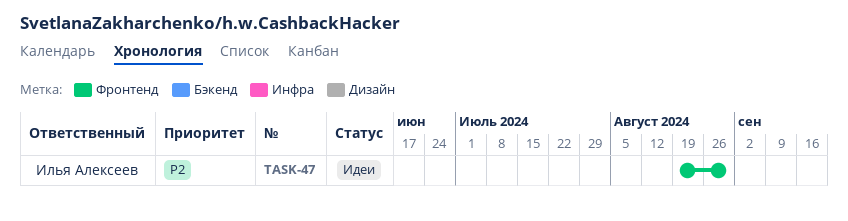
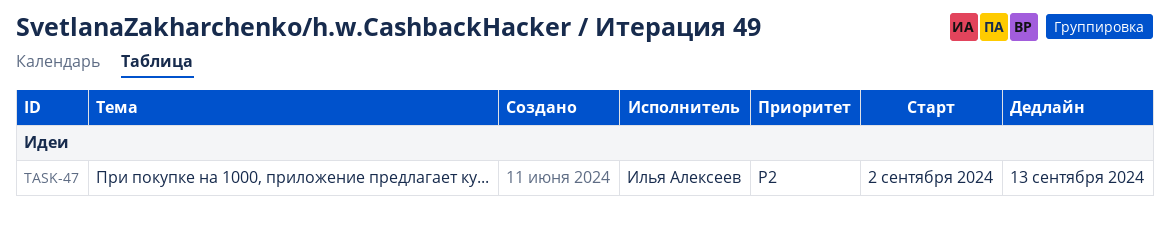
TASK-47, start: Aug 19 -> Sep 2
TASK-47, due: Aug 30 -> Sep 13

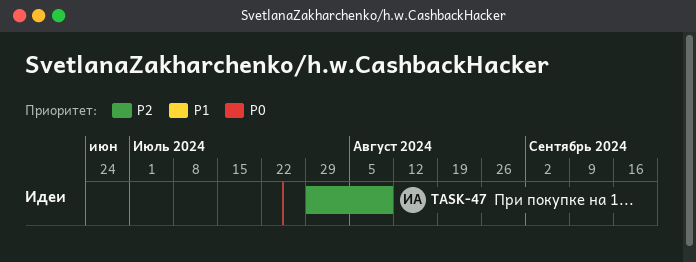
TASK-47, start: Sep 2 -> Jul 29
TASK-47, due: Sep 13 -> Aug 9

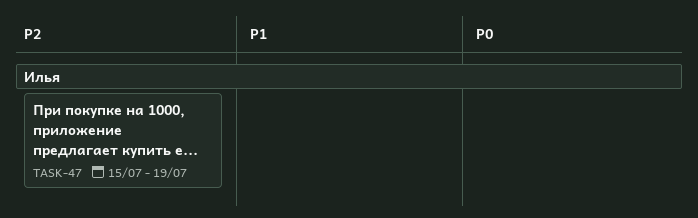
TASK-47, start: Jul 29 -> Jul 15
TASK-47, due: Aug 9 -> Jul 19

